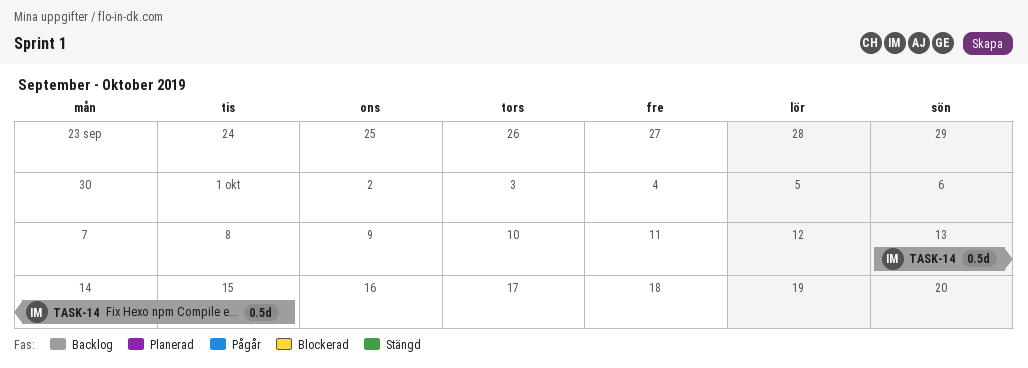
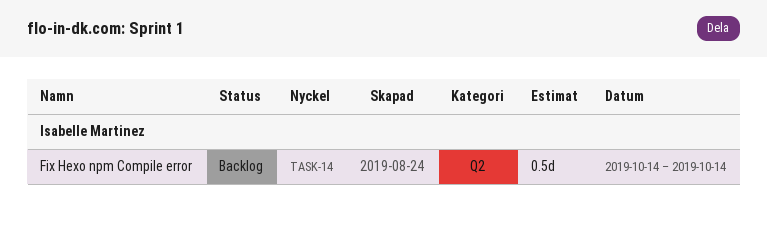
TASK-14, start: Oct 13 -> Oct 14
TASK-14, due: Oct 15 -> Oct 14

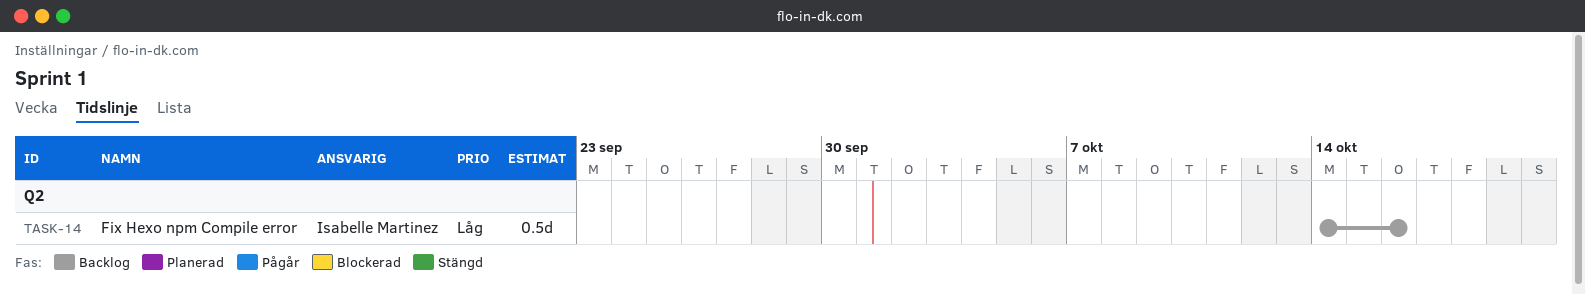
TASK-14, due: Oct 14 -> Oct 16

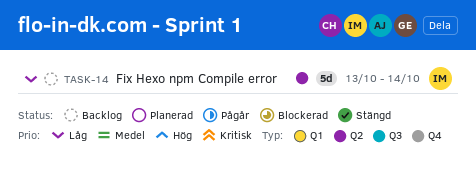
TASK-14, estimate: 0.5d -> 5d
TASK-14, start: Oct 14 -> Oct 13
TASK-14, due: Oct 16 -> Oct 14

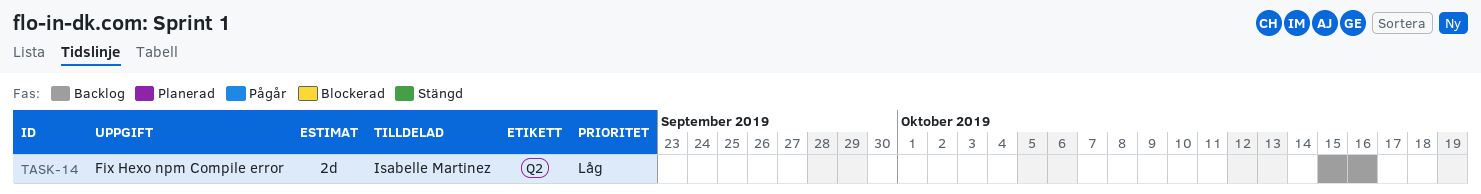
TASK-14, estimate: 5d -> 2d
TASK-14, start: Oct 13 -> Oct 15
TASK-14, due: Oct 14 -> Oct 16

